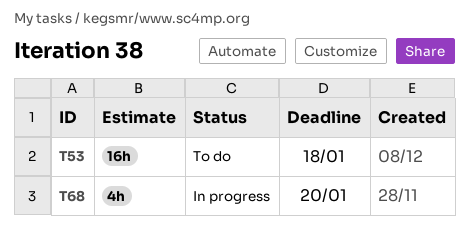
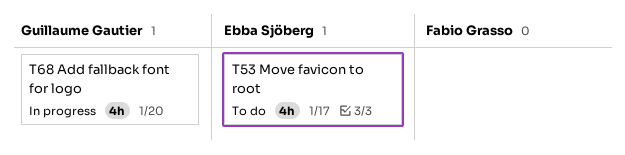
T53, estimate: 16h -> 4h
T53, due: Jan 18 -> Jan 17

